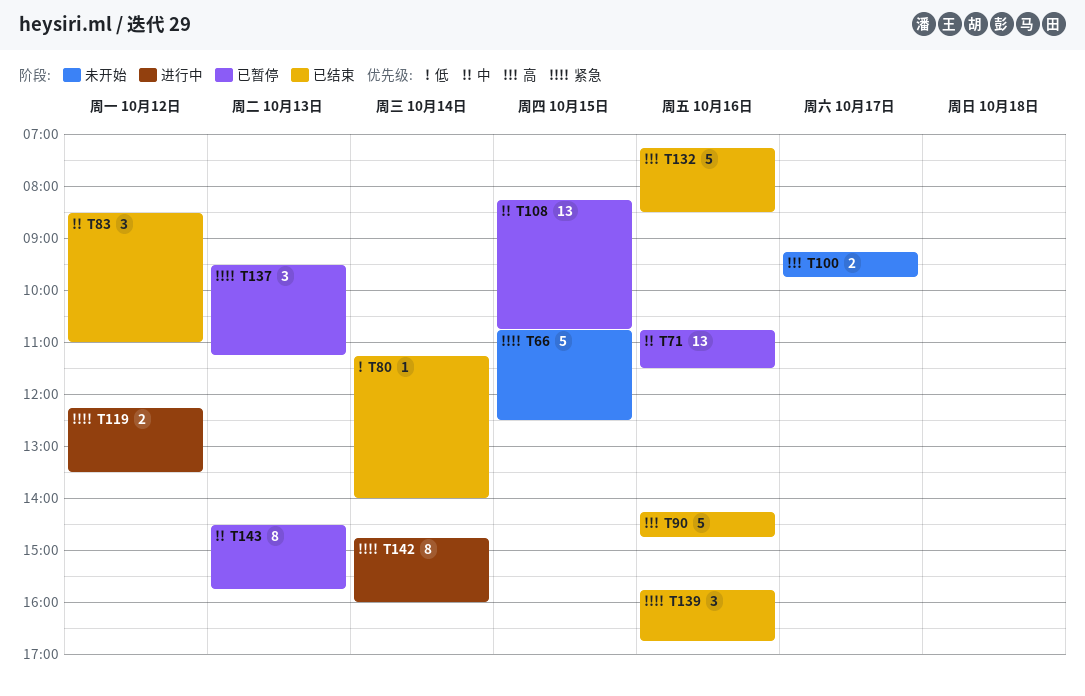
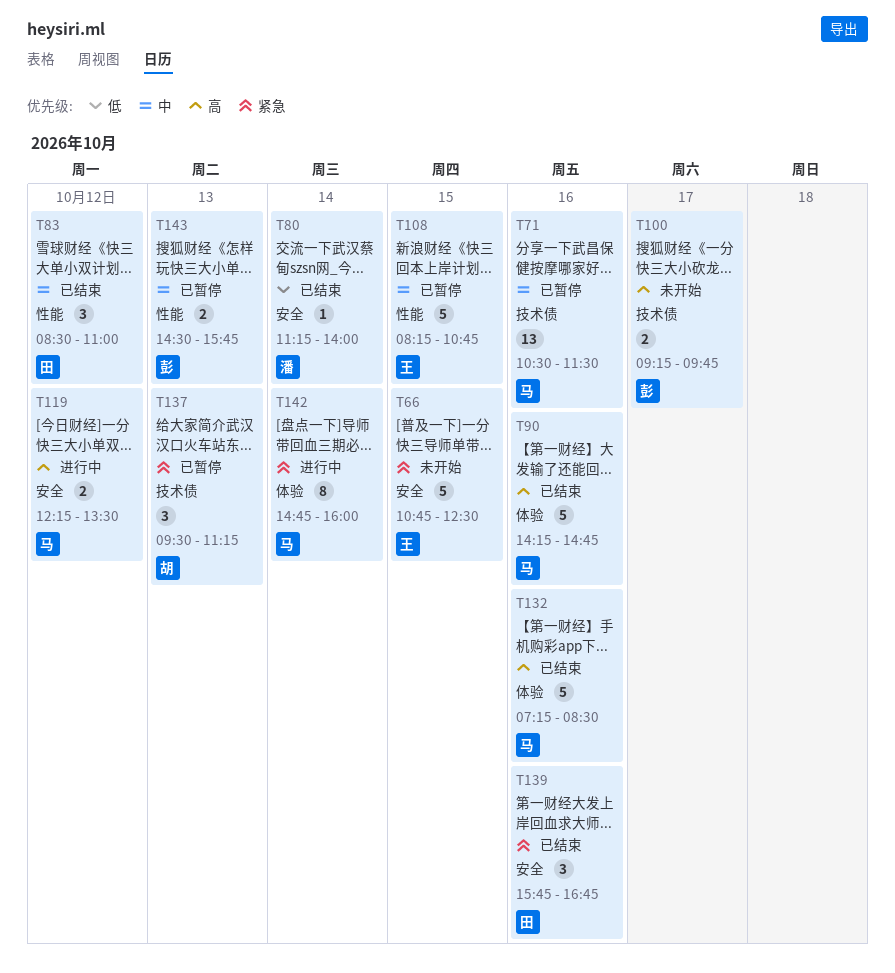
T71, begins: 10:45 -> 10:30
T108, estimate: 13 -> 5
T119, priority: 紧急 -> 高
T143, estimate: 8 -> 2

